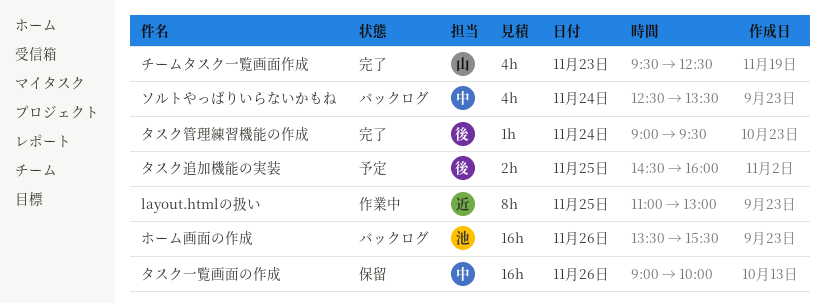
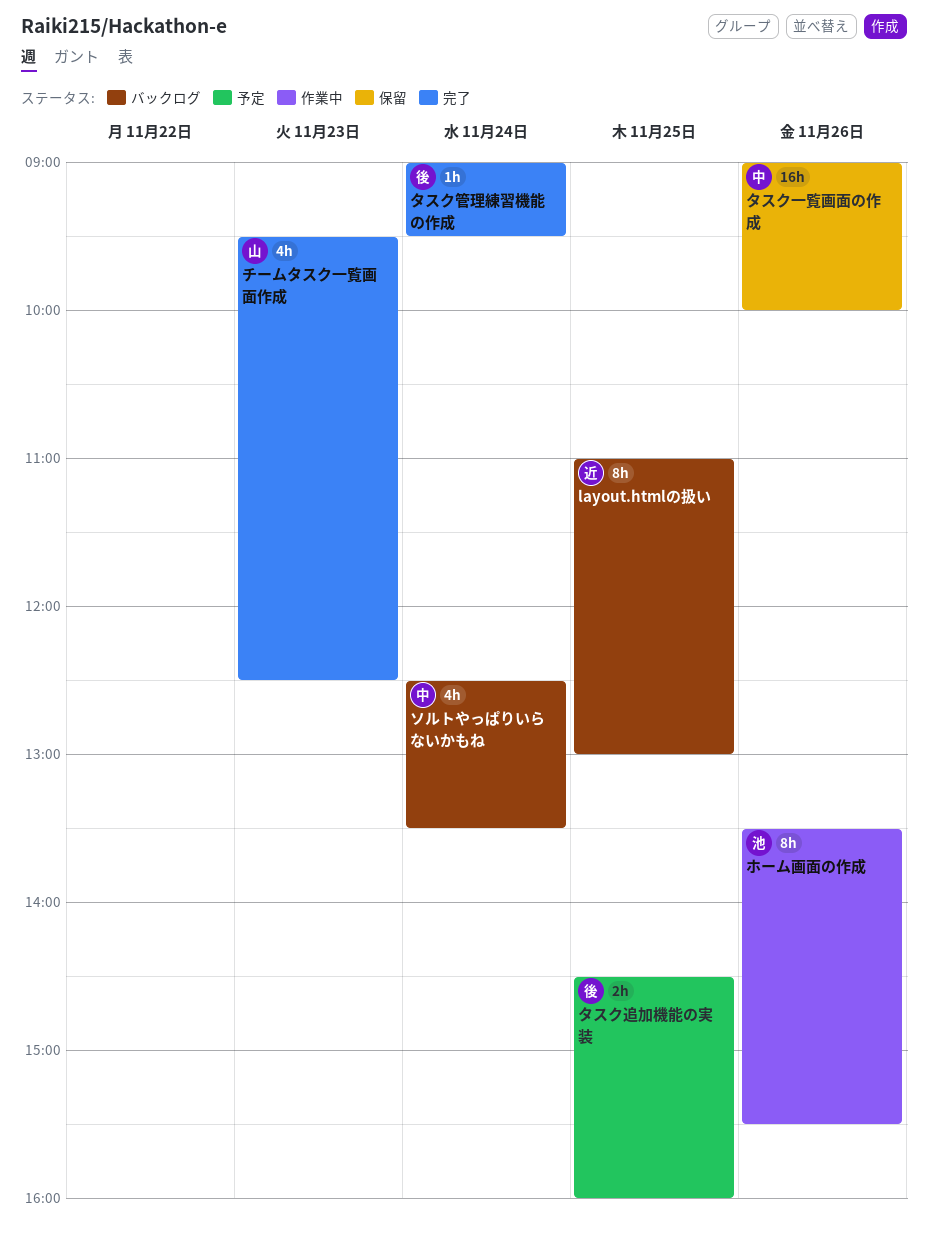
layout.htmlの扱い, status: 作業中 -> バックログ
ホーム画面の作成, status: バックログ -> 作業中
ホーム画面の作成, estimate: 16h -> 8h

